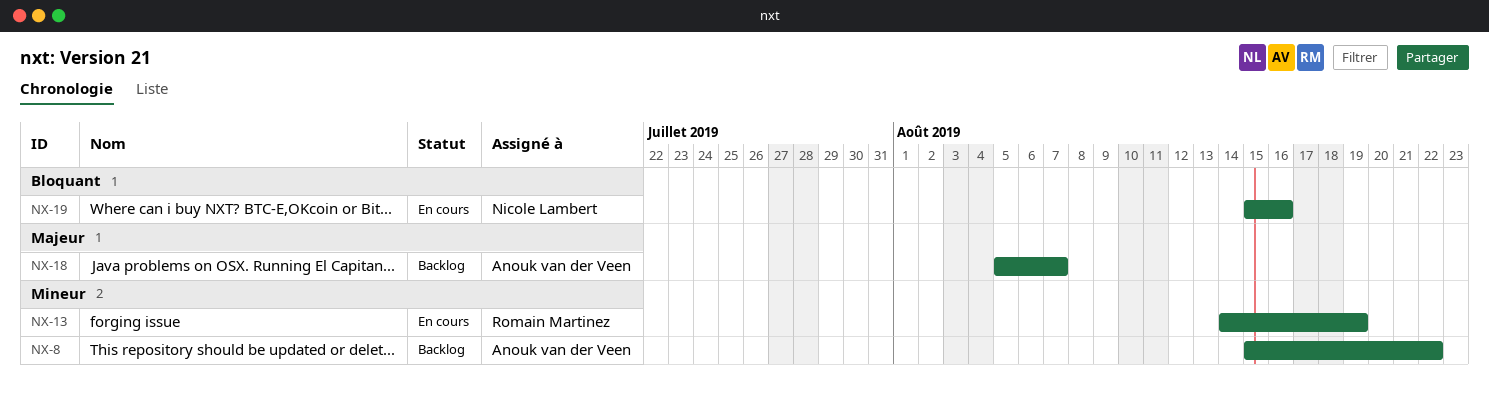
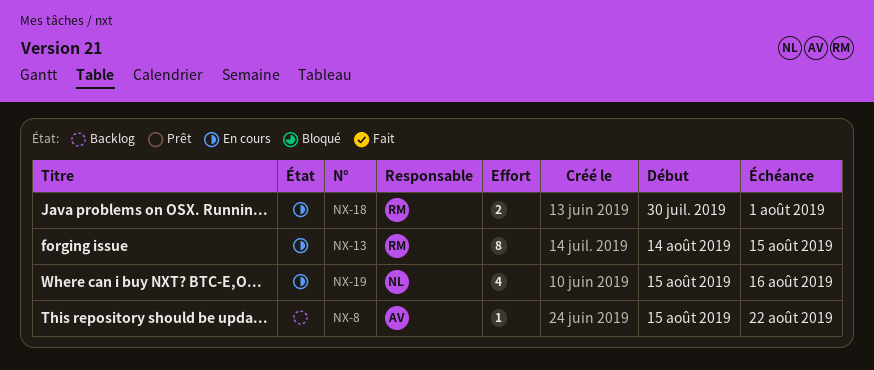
NX-13, due: Aug 19 -> Aug 15
NX-18, status: Backlog -> En cours
NX-18, owner: Anouk van der Veen -> Romain Martinez
NX-18, start: Aug 5 -> Jul 30
NX-18, due: Aug 7 -> Aug 1

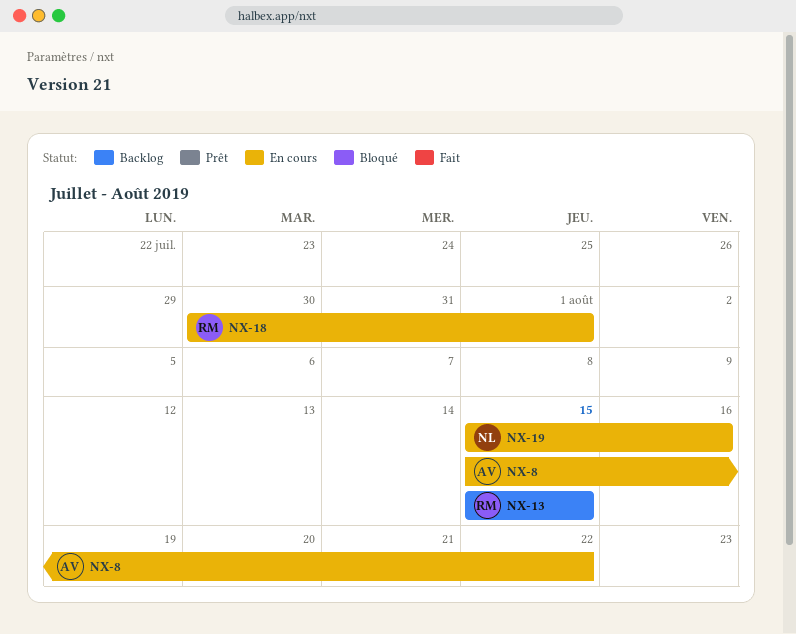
NX-8, status: Backlog -> En cours
NX-13, status: En cours -> Backlog
NX-13, start: Aug 14 -> Aug 15

